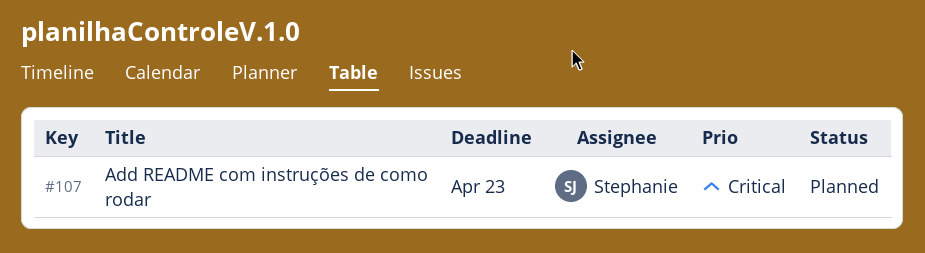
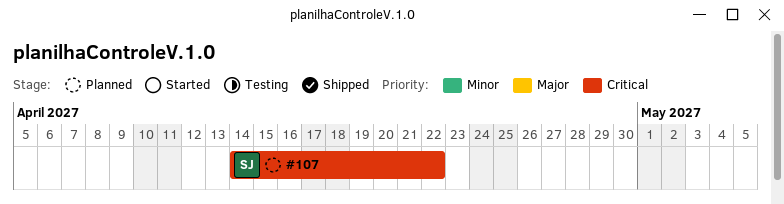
#107, due: Apr 23 -> Apr 22

